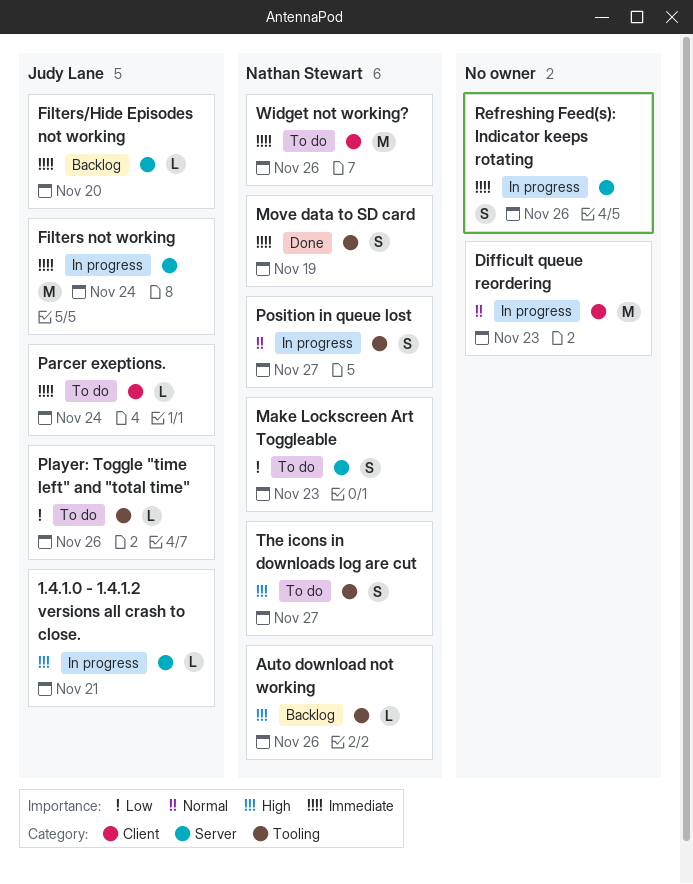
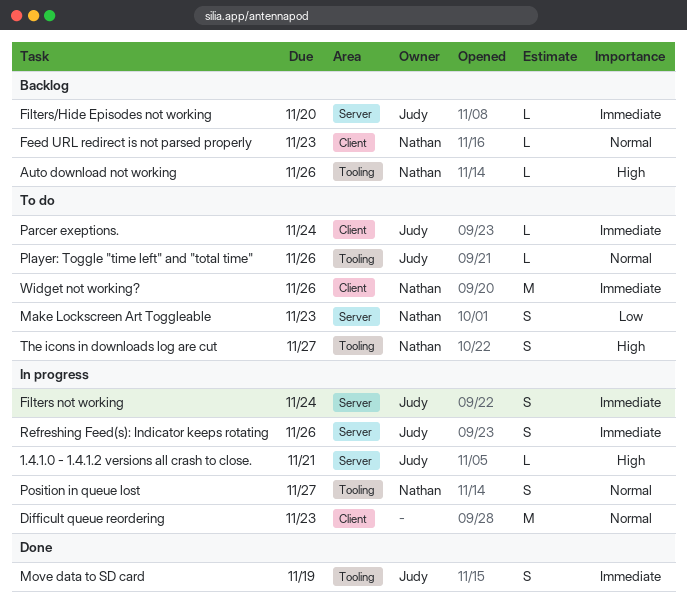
Feed URL redirect is not parsed properly: none -> present
Filters not working, estimate: M -> S
Move data to SD card, owner: Nathan Stewart -> Judy Lane
Player: Toggle "time left" and "total time", priority: Low -> Normal
Refreshing Feed(s): Indicator keeps rotating, owner: none -> Judy Lane

